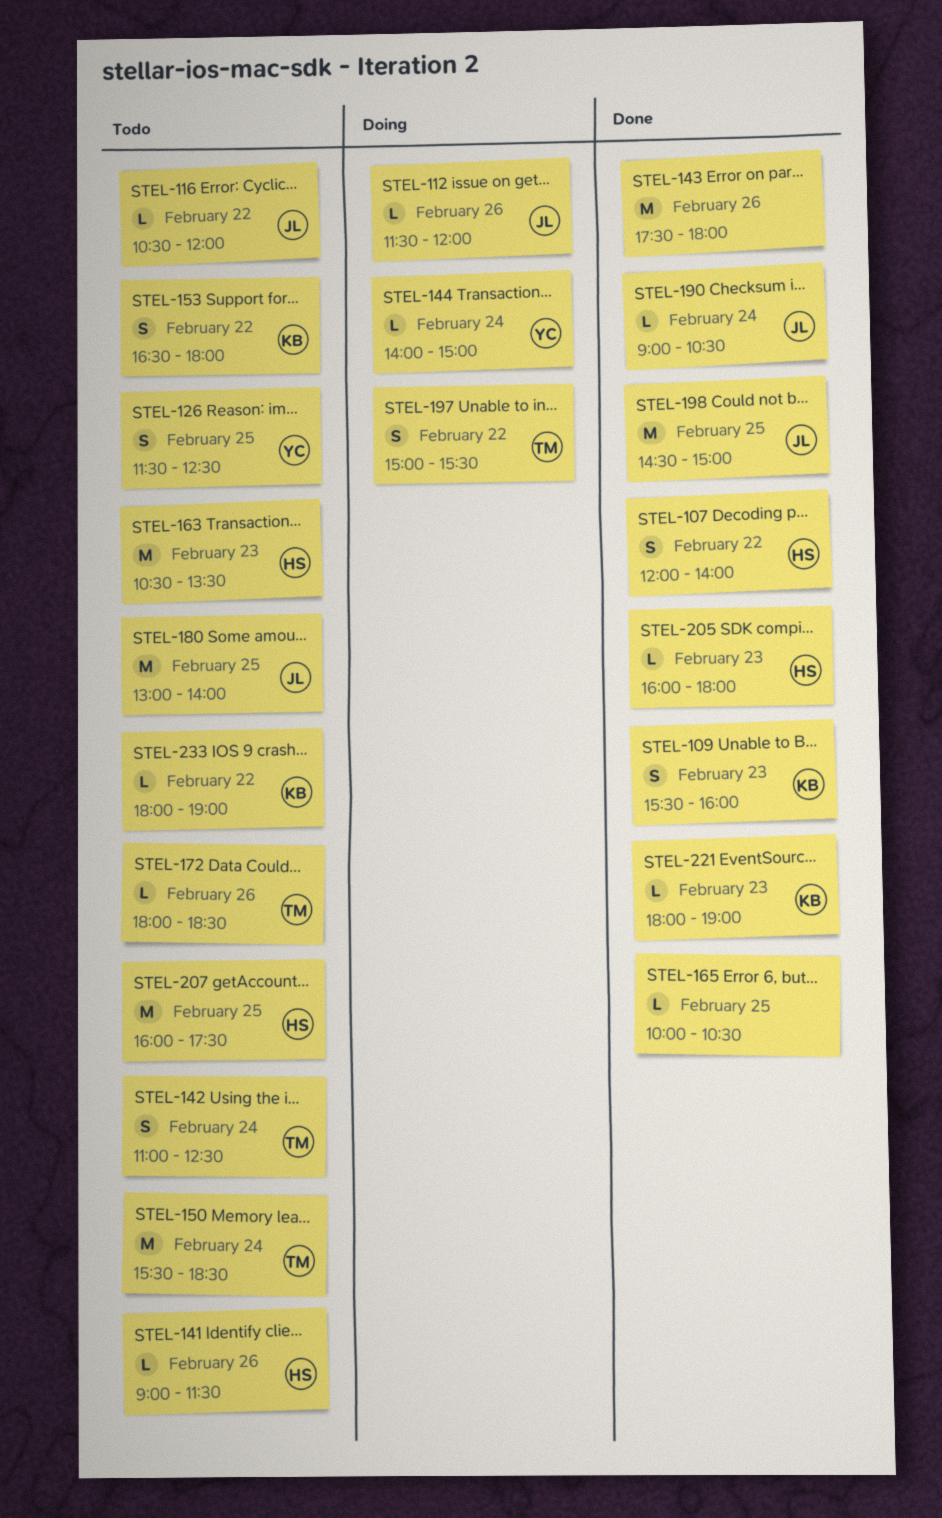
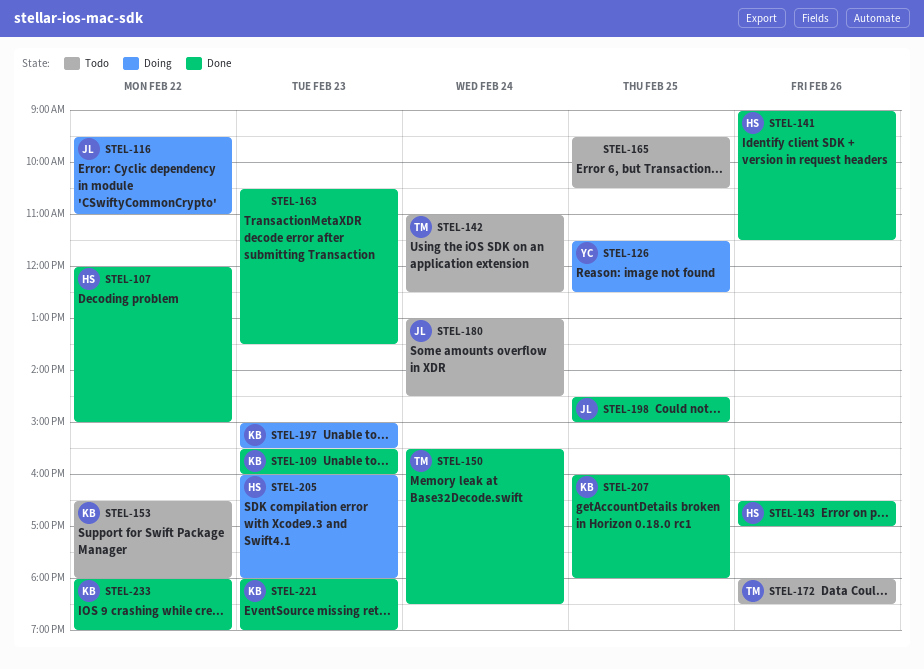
STEL-107, ends: 14:00 -> 15:00
STEL-112: present -> none
STEL-116, status: Todo -> Doing
STEL-116, begins: 10:30 -> 09:30
STEL-116, ends: 12:00 -> 11:00
STEL-126, status: Todo -> Doing
STEL-141, status: Todo -> Done
STEL-143, owner: none -> HS
STEL-143, begins: 17:30 -> 16:30
STEL-143, ends: 18:00 -> 17:00
STEL-144: present -> none
STEL-150, status: Todo -> Done
STEL-163, status: Todo -> Done
STEL-163, owner: HS -> none
STEL-165, status: Done -> Todo
STEL-165, begins: 10:00 -> 09:30
STEL-180, day: Feb 25 -> Feb 24
STEL-180, ends: 14:00 -> 14:30
STEL-190: present -> none
STEL-197, owner: TM -> KB
STEL-197, day: Feb 22 -> Feb 23
STEL-205, status: Done -> Doing
STEL-207, status: Todo -> Done
STEL-207, owner: HS -> KB
STEL-207, ends: 17:30 -> 18:00
STEL-233, status: Todo -> Done

